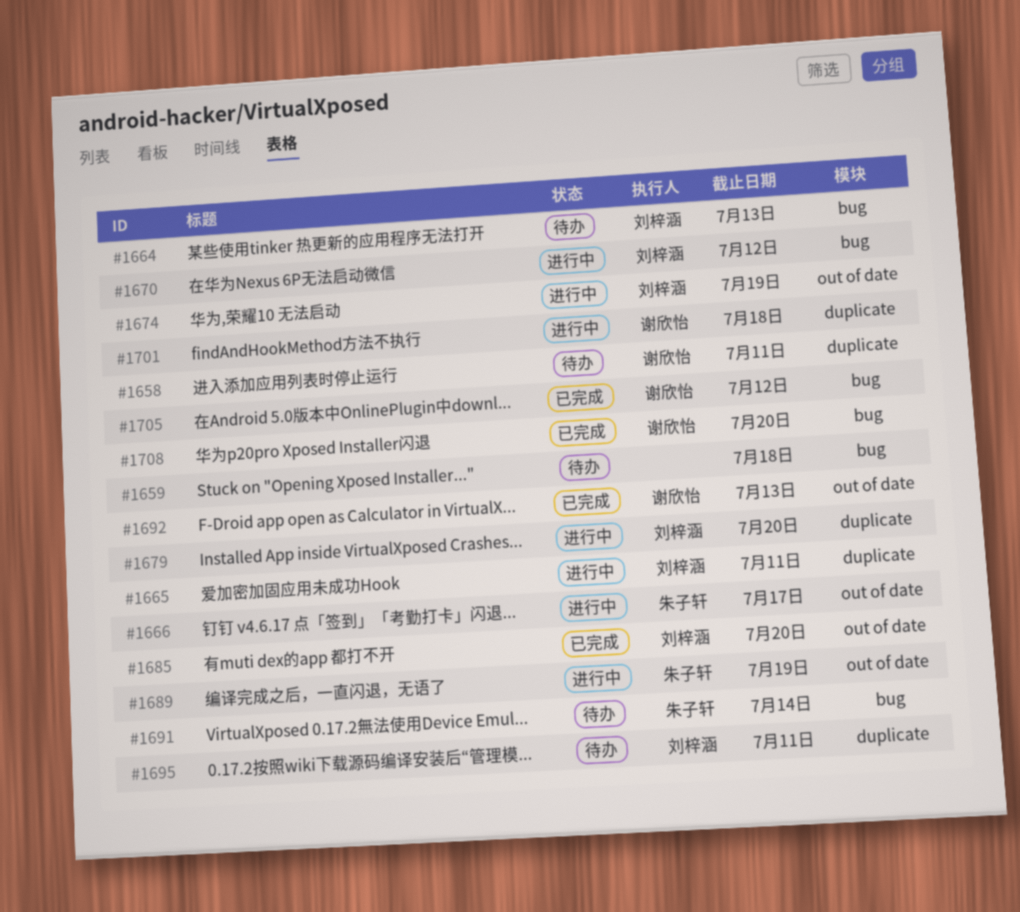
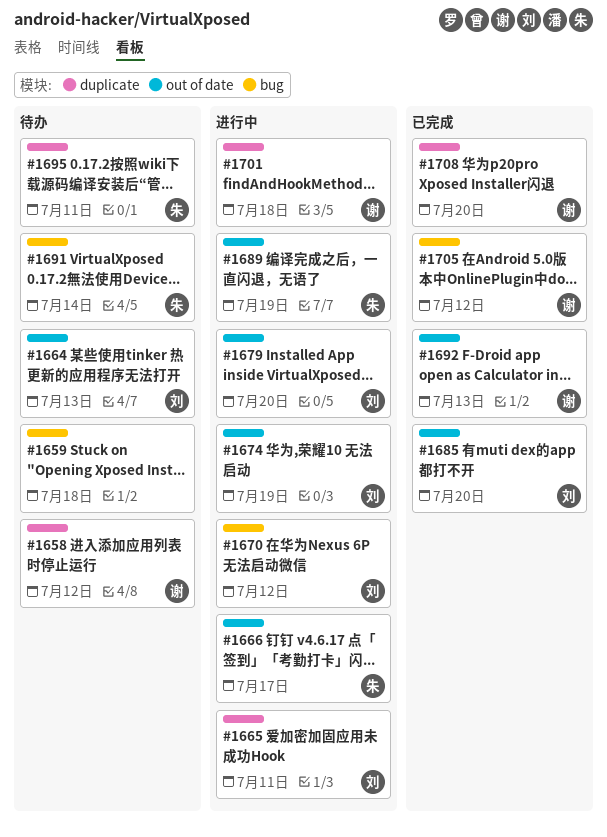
#1658, due: Jul 11 -> Jul 12
#1664, label: bug -> out of date
#1679, label: duplicate -> out of date
#1695, owner: 刘梓涵 -> 朱子轩
#1708, label: bug -> duplicate

